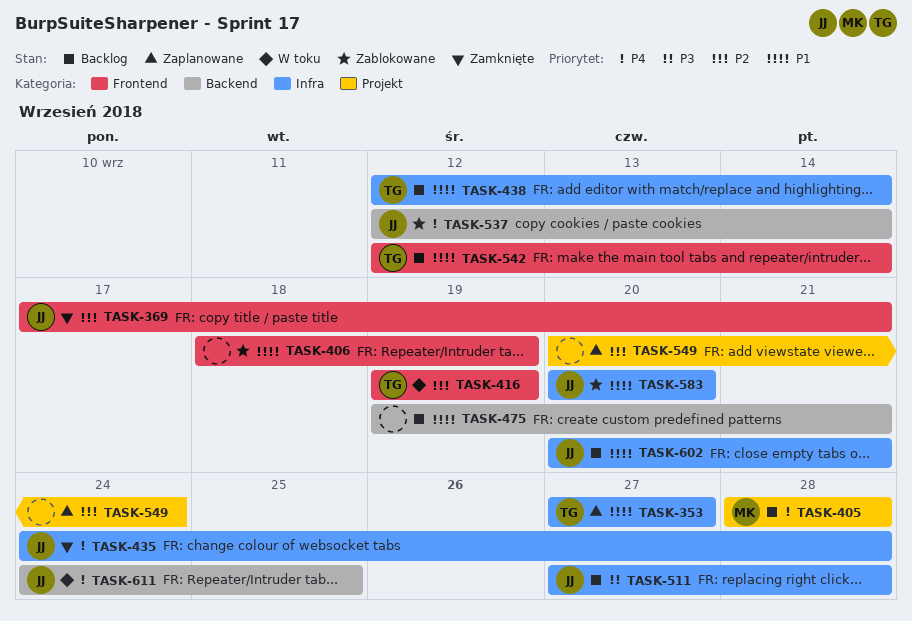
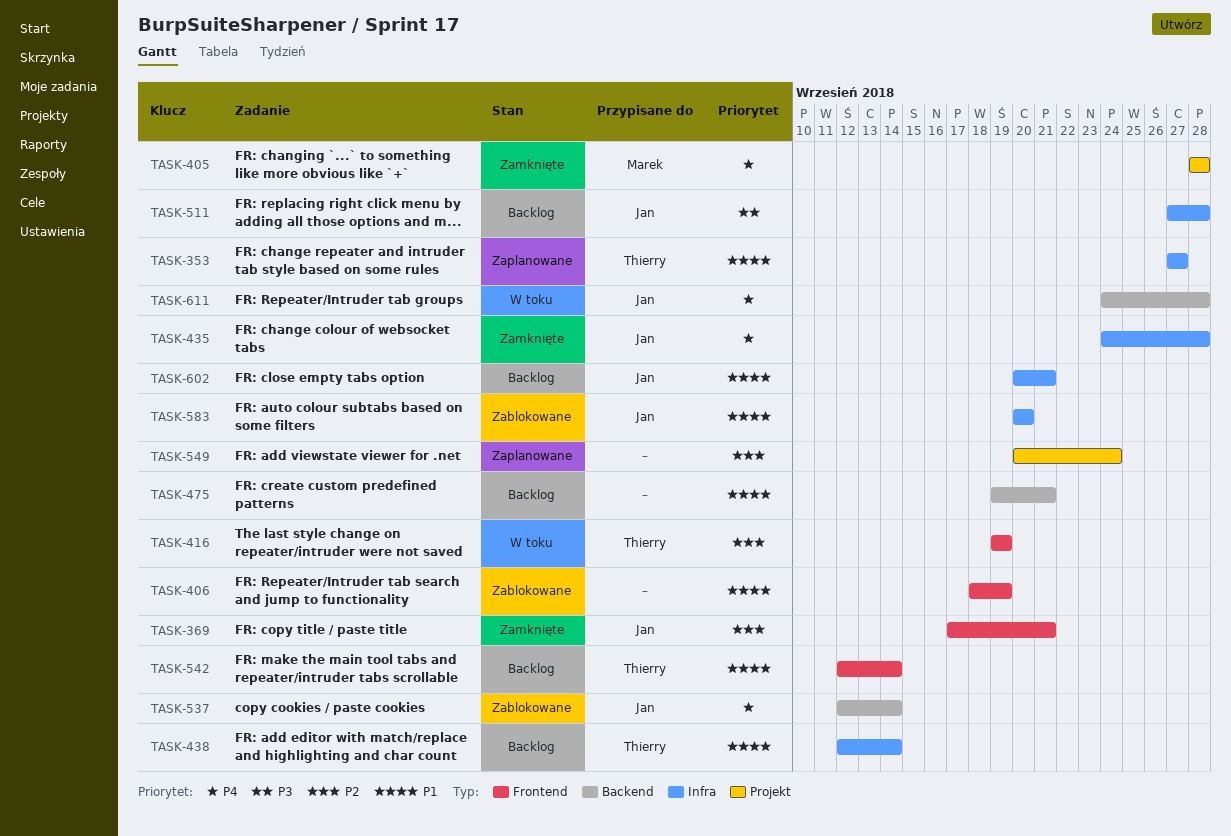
TASK-405, status: Backlog -> Zamknięte
TASK-611, due: Sep 25 -> Sep 28

